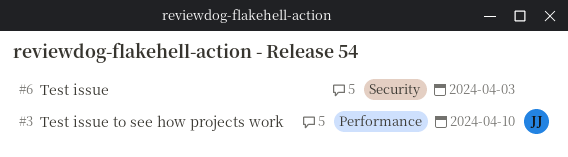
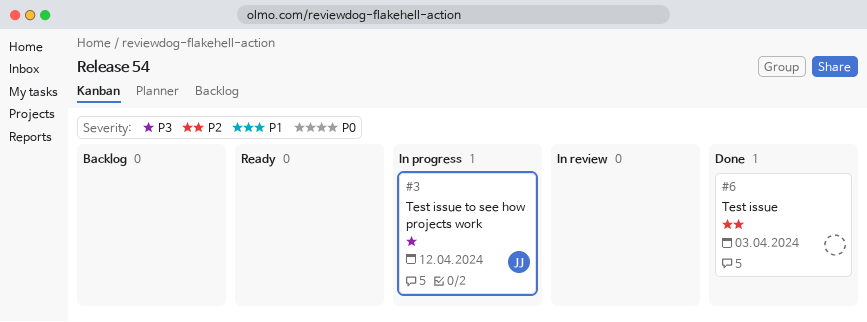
#3, due: Apr 10 -> Apr 12

